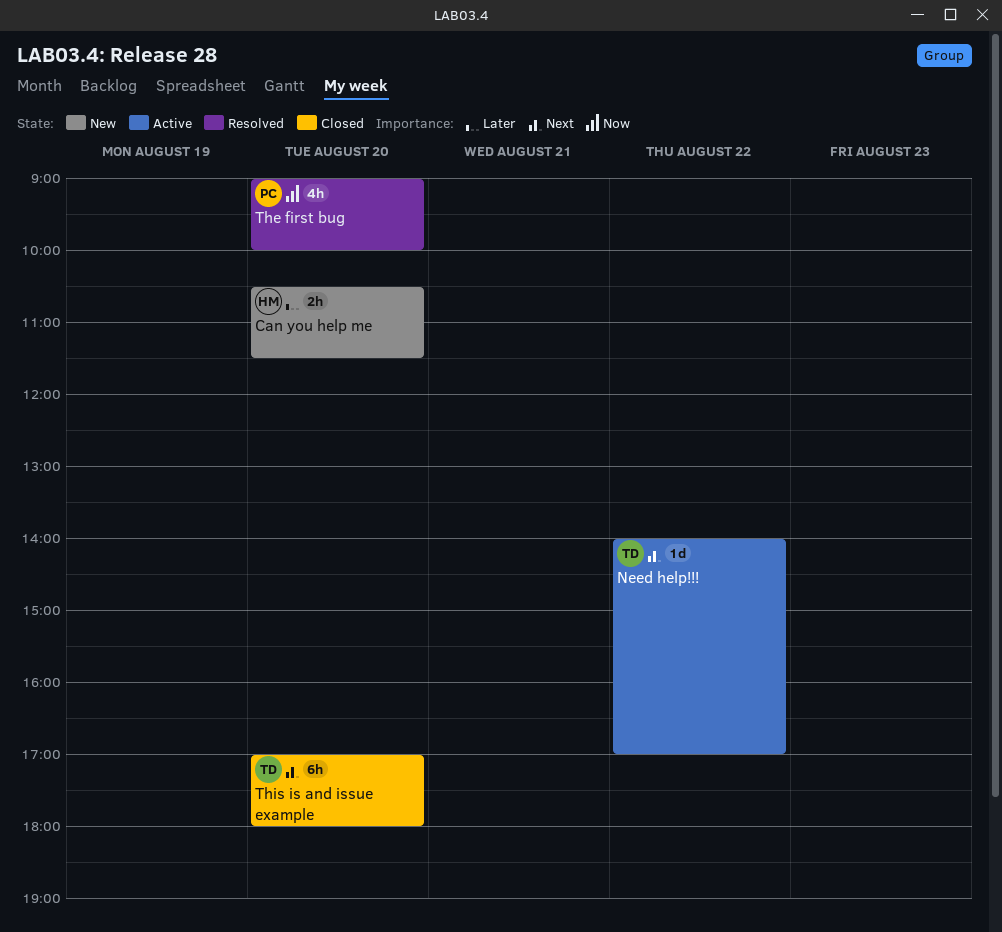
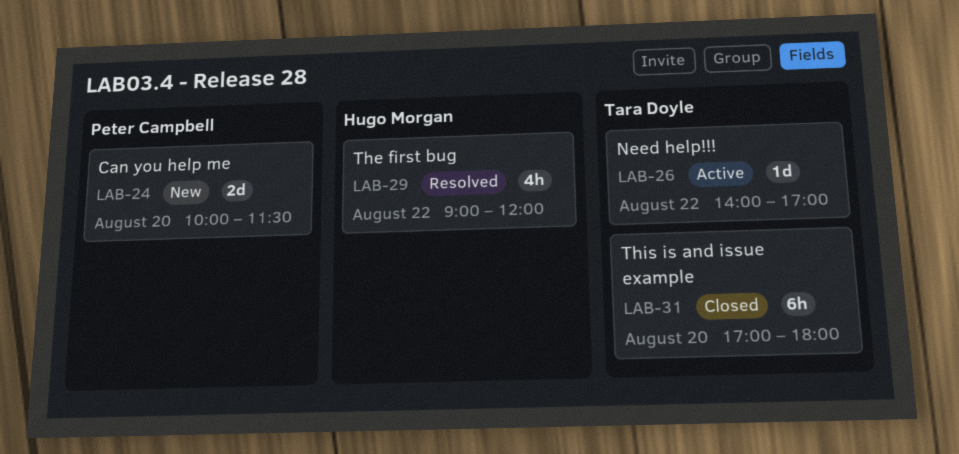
Can you help me, owner: Hugo Morgan -> Peter Campbell
Can you help me, estimate: 2h -> 2d
Can you help me, begins: 10:30 -> 10:00
The first bug, owner: Peter Campbell -> Hugo Morgan
The first bug, day: Aug 20 -> Aug 22
The first bug, ends: 10:00 -> 12:00

